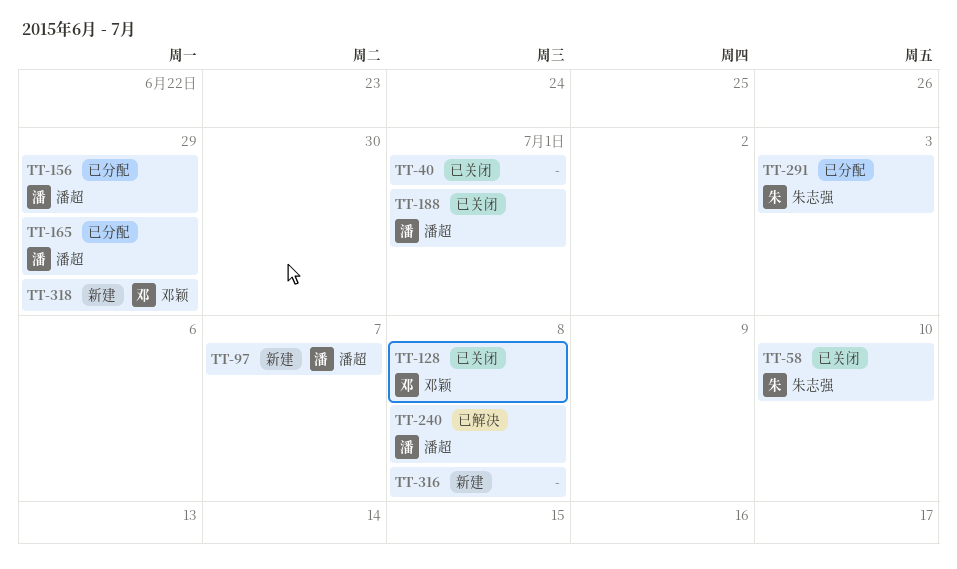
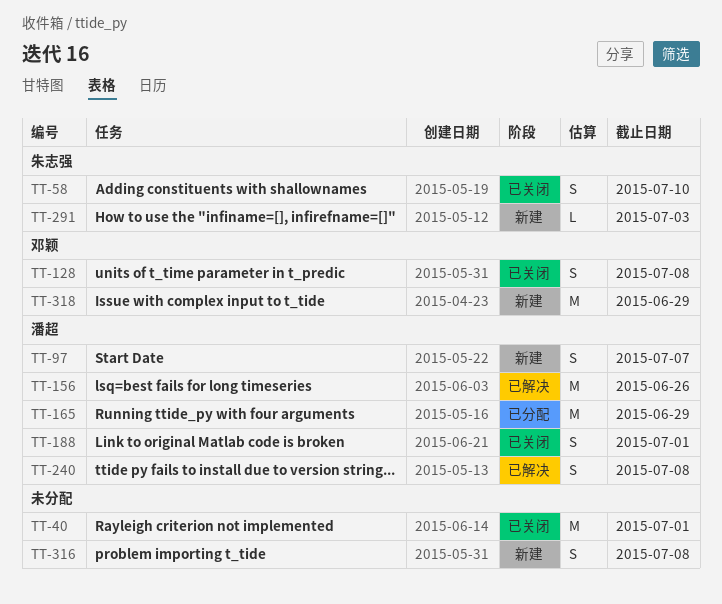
TT-156, status: 已分配 -> 已解决
TT-156, due: Jun 29 -> Jun 26
TT-291, status: 已分配 -> 新建

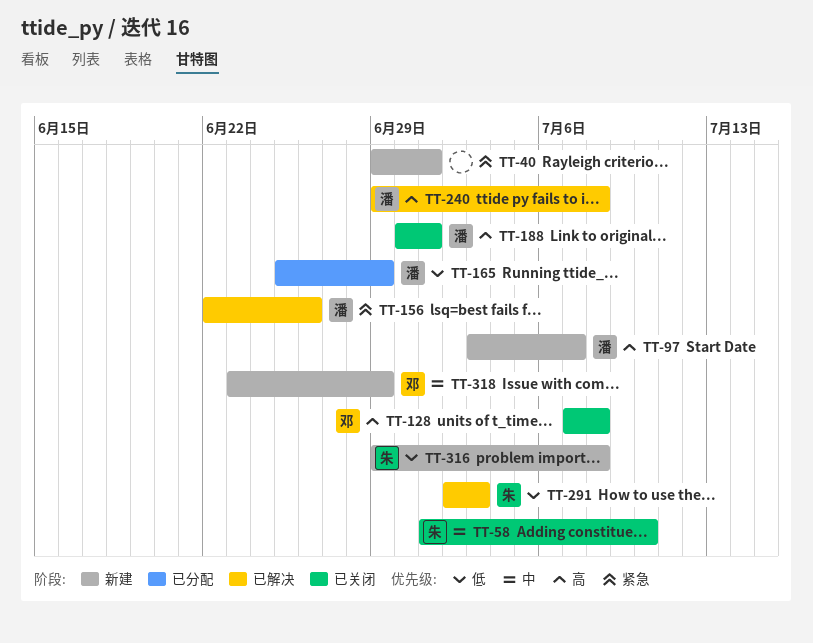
TT-40, status: 已关闭 -> 新建
TT-291, status: 新建 -> 已解决
TT-316, owner: none -> 朱志强

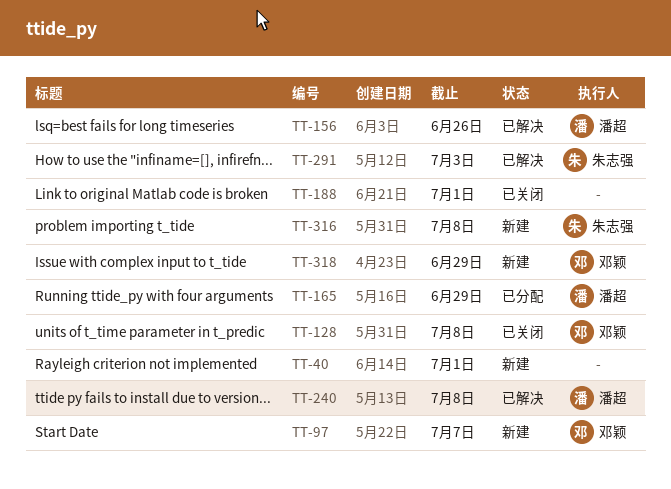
TT-58: present -> none
TT-97, owner: 潘超 -> 邓颖
TT-188, owner: 潘超 -> none

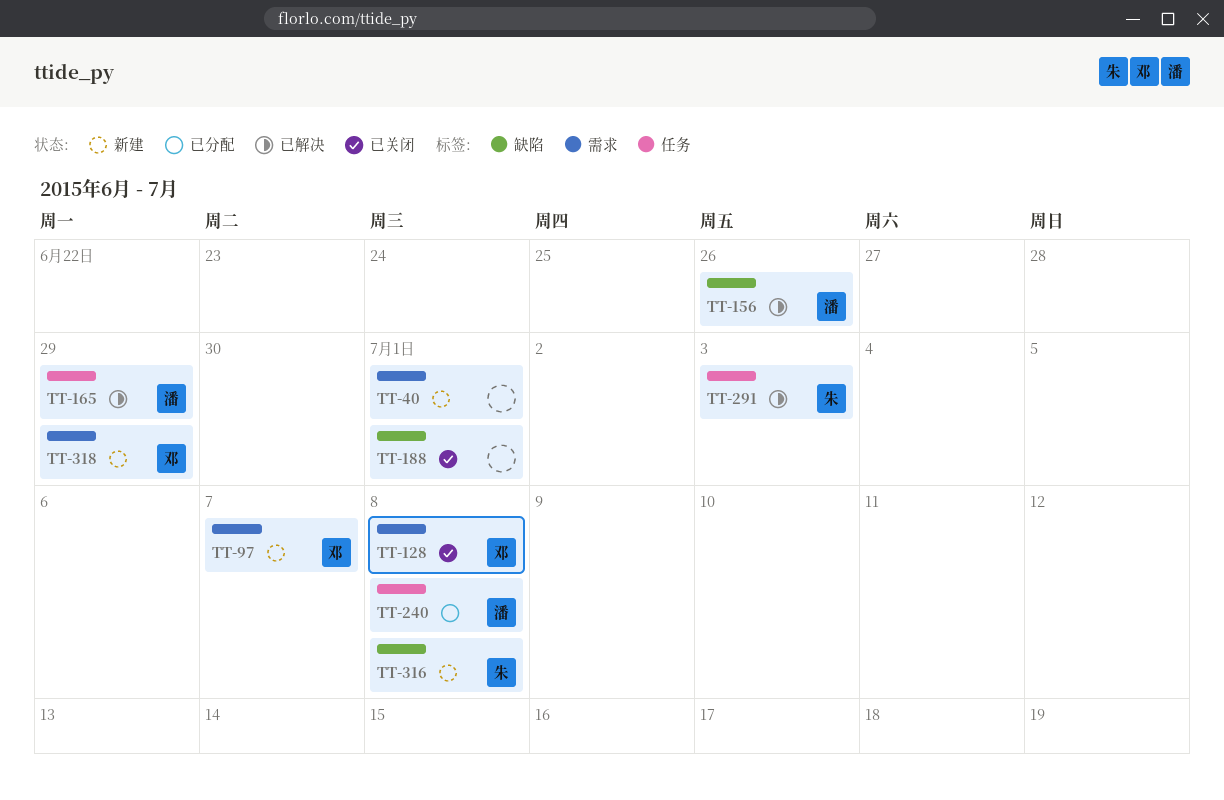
TT-165, status: 已分配 -> 已解决
TT-240, status: 已解决 -> 已分配

